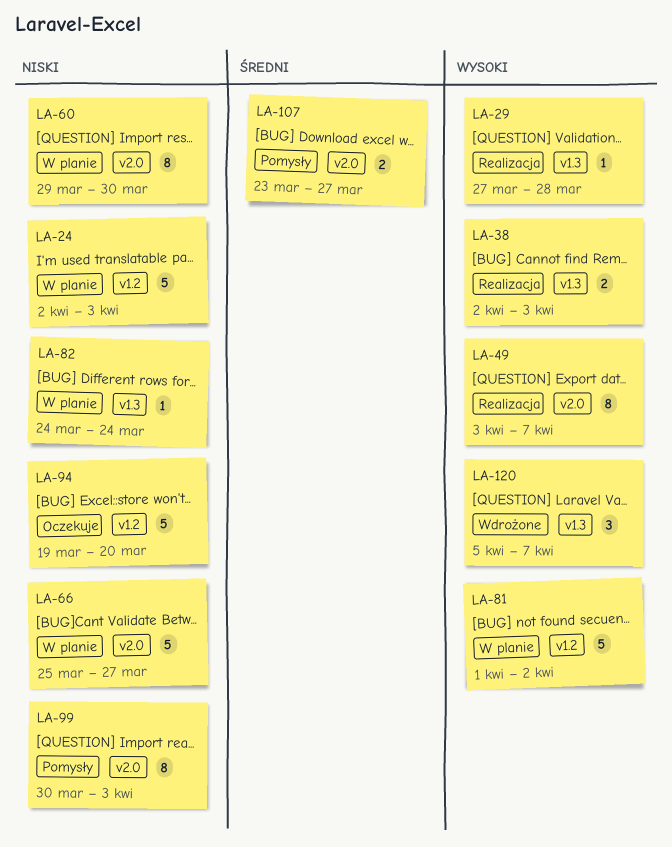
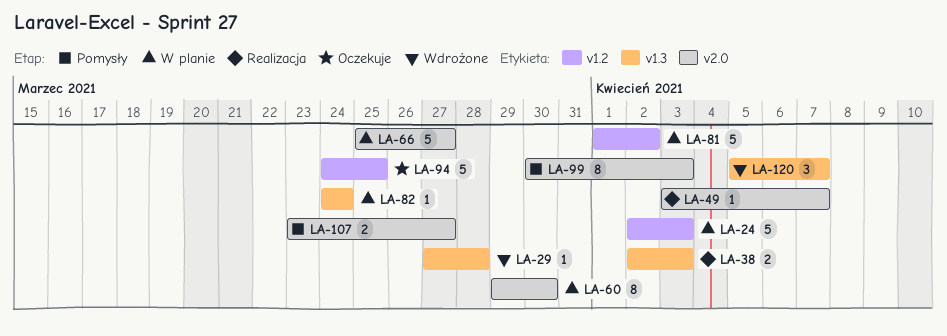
LA-29, status: Realizacja -> Wdrożone
LA-49, estimate: 8 -> 1
LA-94, start: Mar 19 -> Mar 24
LA-94, due: Mar 20 -> Mar 25

